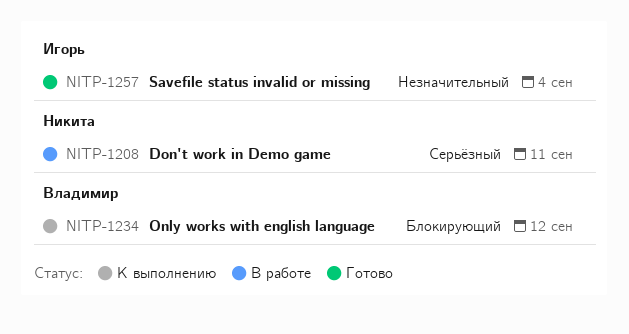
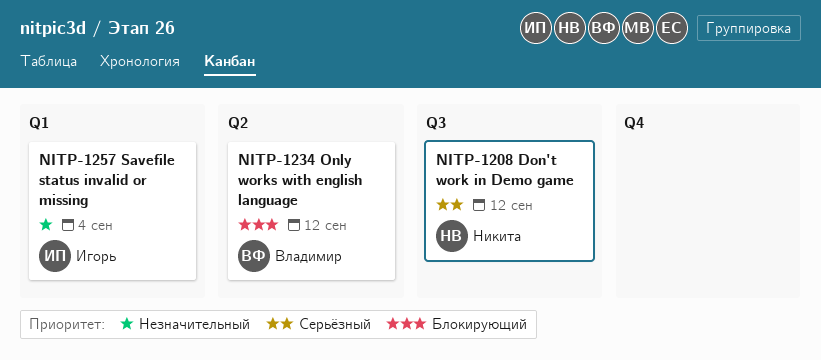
NITP-1208, due: Sep 11 -> Sep 12

